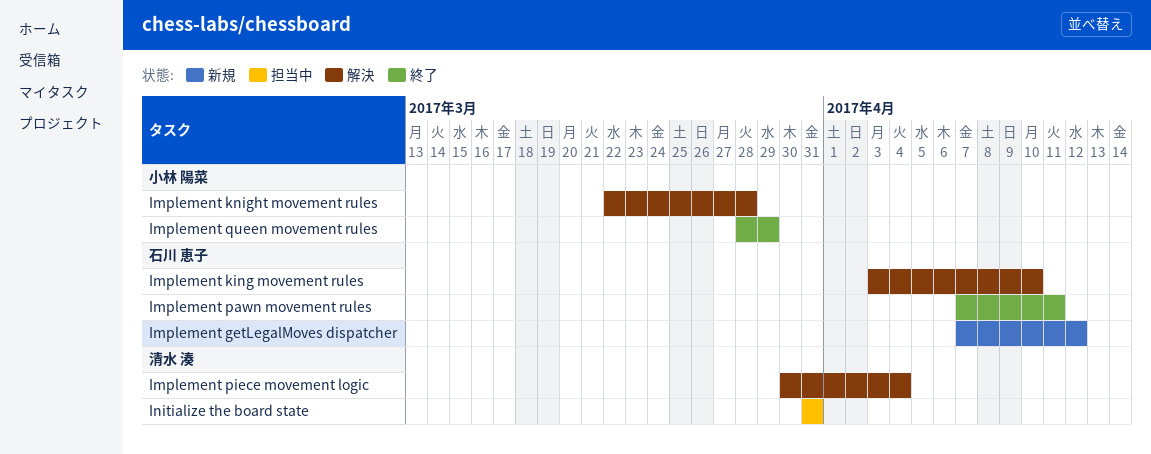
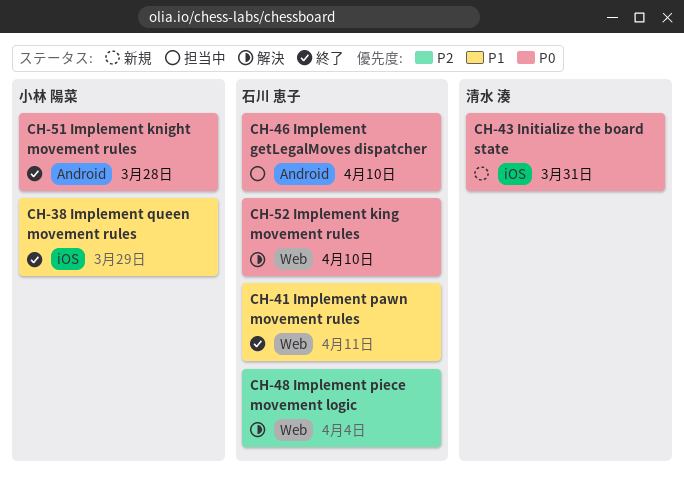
Implement getLegalMoves dispatcher, status: 新規 -> 担当中
Implement getLegalMoves dispatcher, due: Apr 12 -> Apr 10
Implement knight movement rules, status: 解決 -> 終了
Implement piece movement logic, owner: 清水 湊 -> 石川 恵子
Initialize the board state, status: 担当中 -> 新規

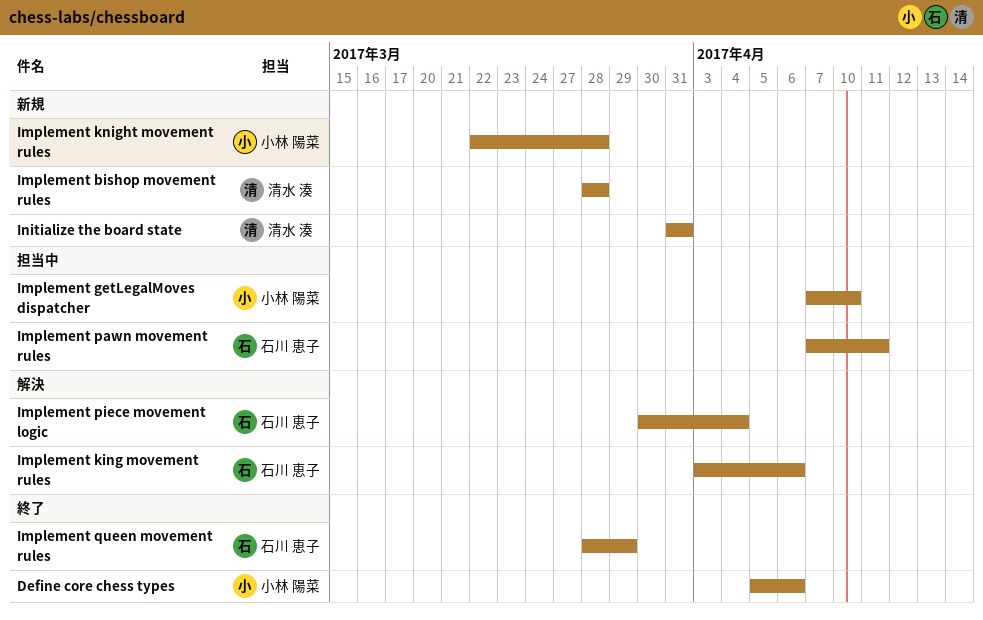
Define core chess types: none -> present
Implement bishop movement rules: none -> present
Implement getLegalMoves dispatcher, owner: 石川 恵子 -> 小林 陽菜
Implement king movement rules, due: Apr 10 -> Apr 6
Implement knight movement rules, status: 終了 -> 新規
Implement pawn movement rules, status: 終了 -> 担当中
Implement queen movement rules, owner: 小林 陽菜 -> 石川 恵子

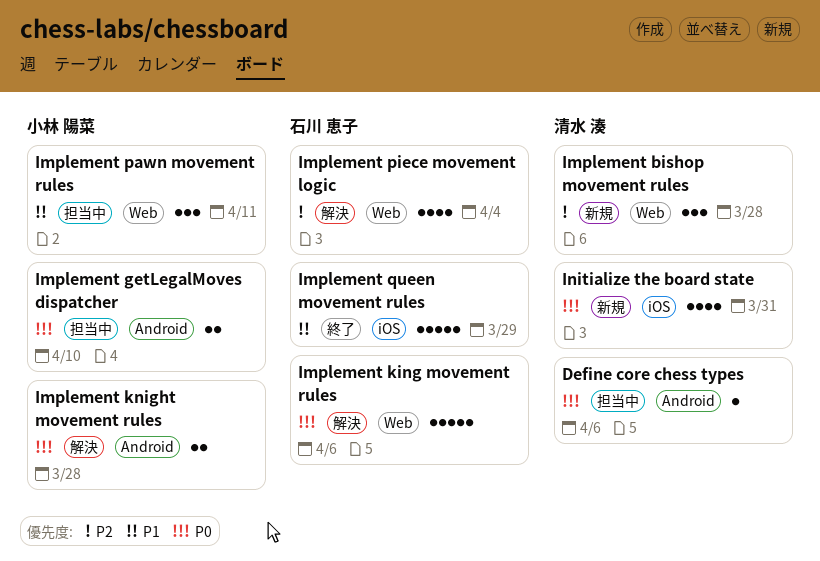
Define core chess types, status: 終了 -> 担当中
Define core chess types, owner: 小林 陽菜 -> 清水 湊
Implement knight movement rules, status: 新規 -> 解決
Implement pawn movement rules, owner: 石川 恵子 -> 小林 陽菜

